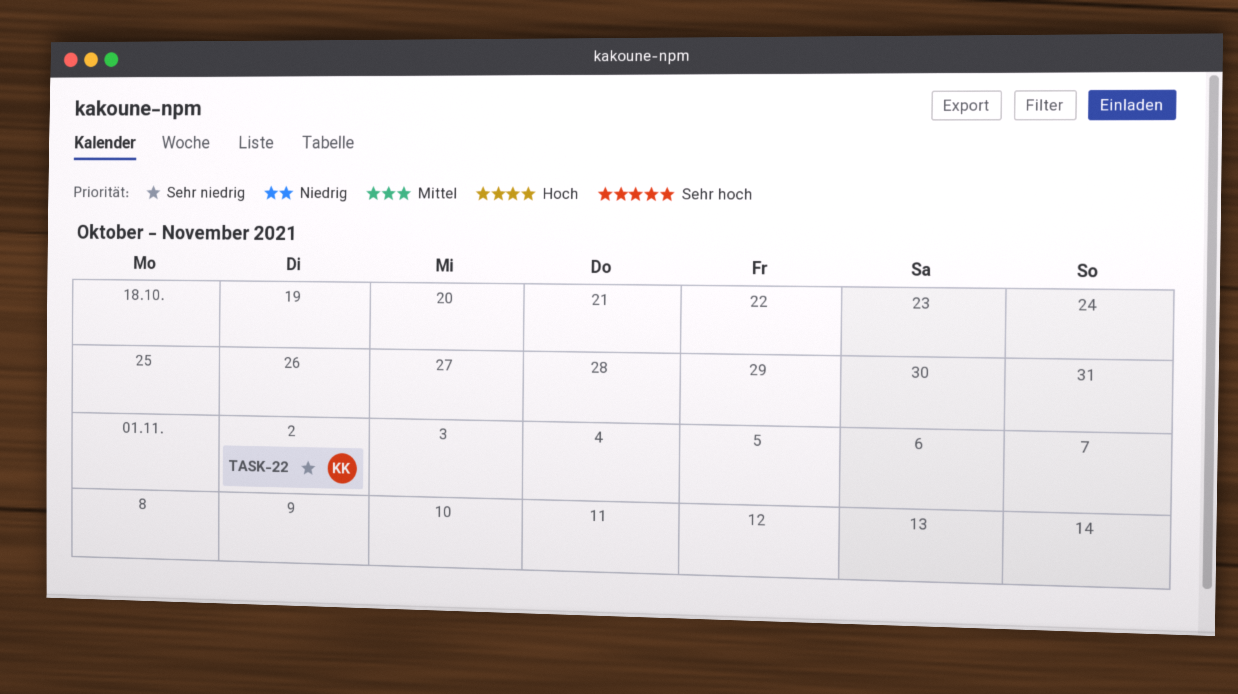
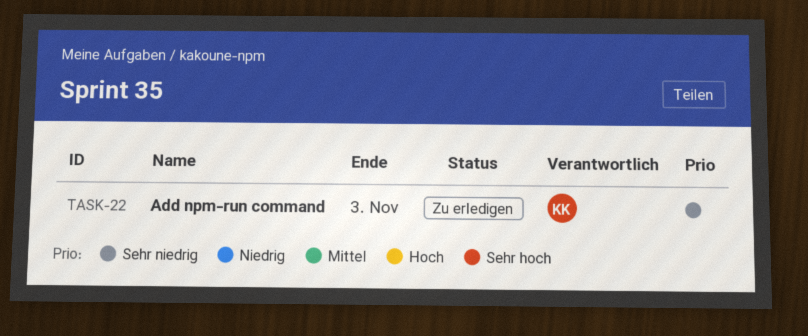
TASK-22, due: Nov 2 -> Nov 3

